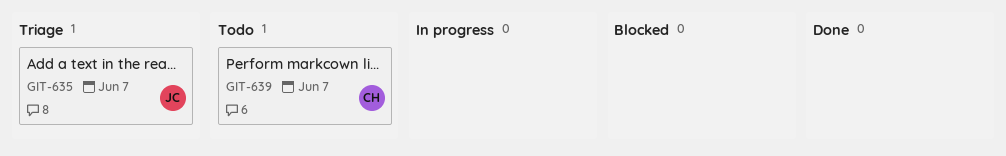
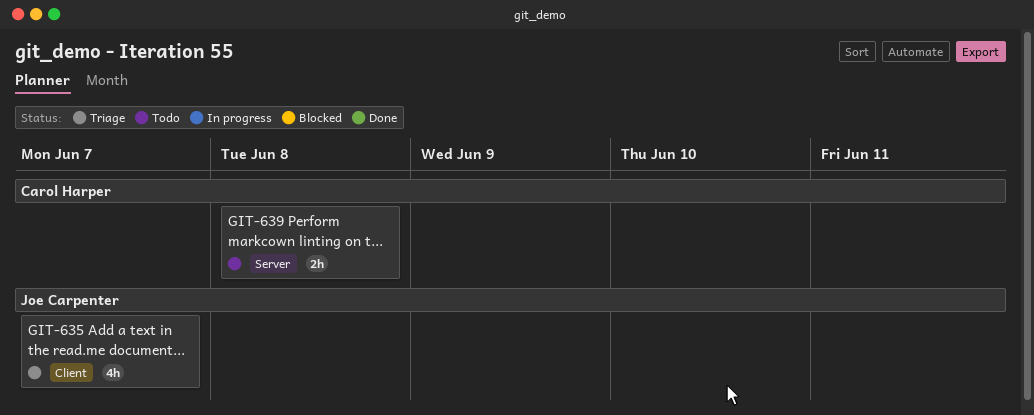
GIT-639, due: Jun 7 -> Jun 8

